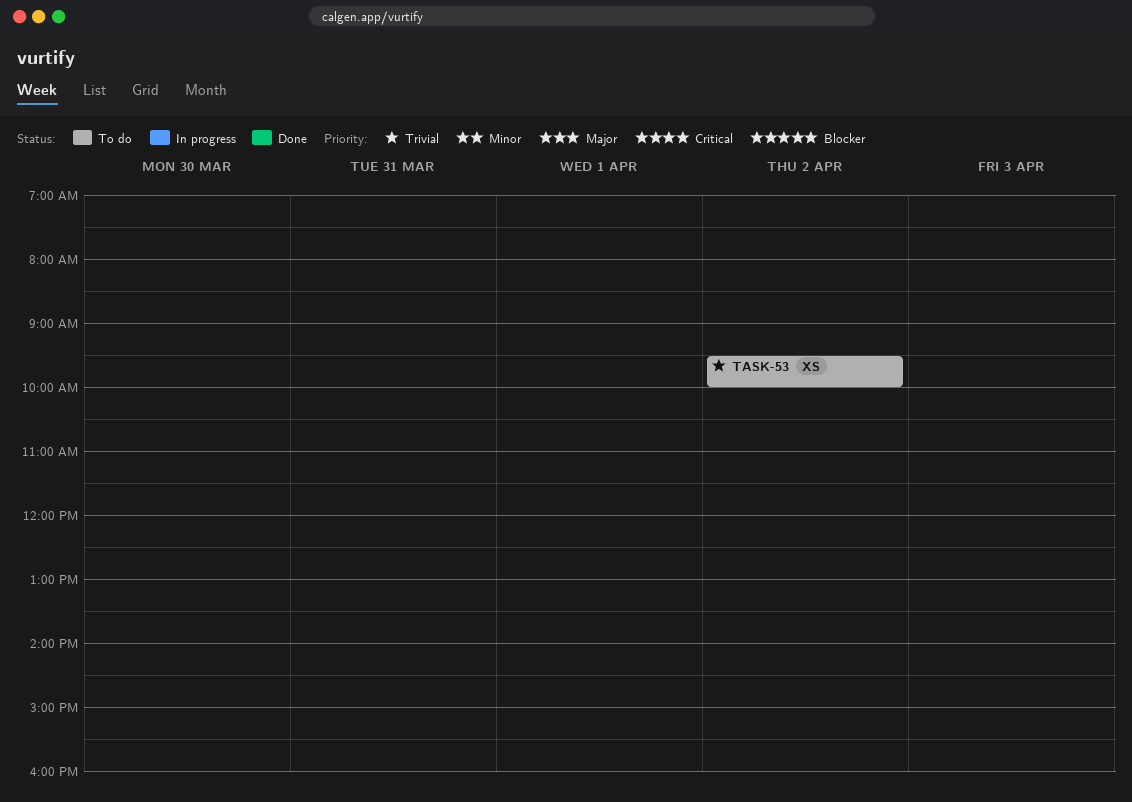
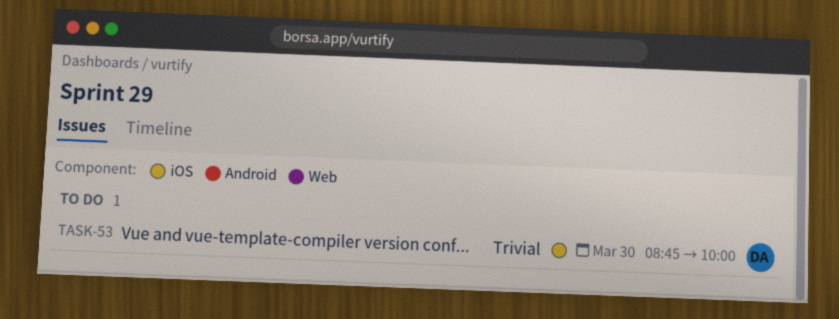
TASK-53, day: Apr 2 -> Mar 30
TASK-53, begins: 09:30 -> 08:45

